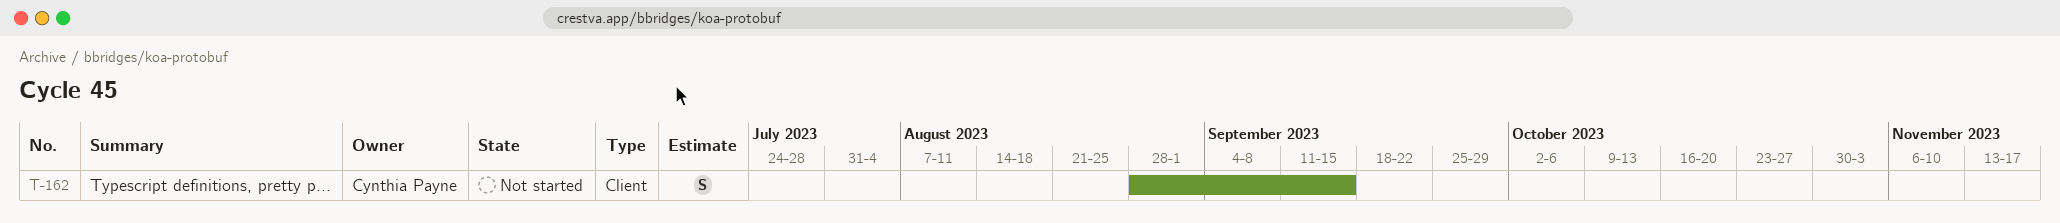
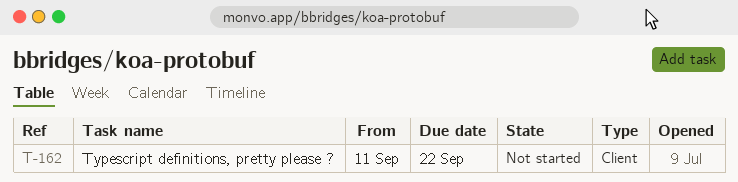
T-162, start: Aug 28 -> Sep 11
T-162, due: Sep 15 -> Sep 22

